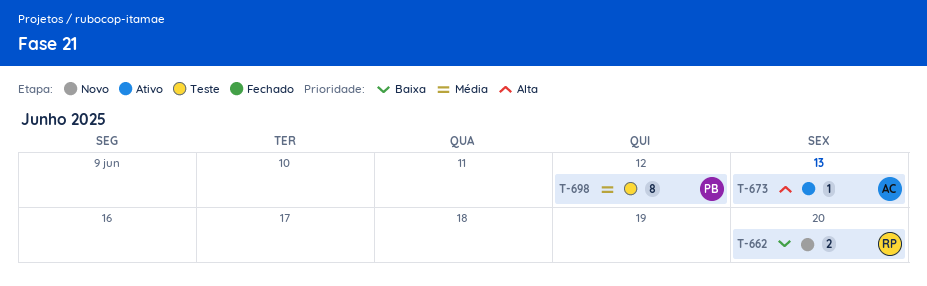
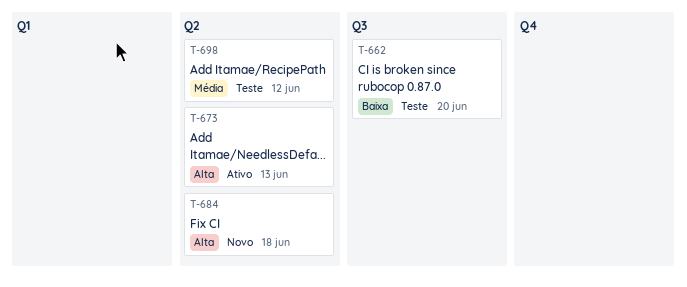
T-662, status: Novo -> Teste
T-684: none -> present

